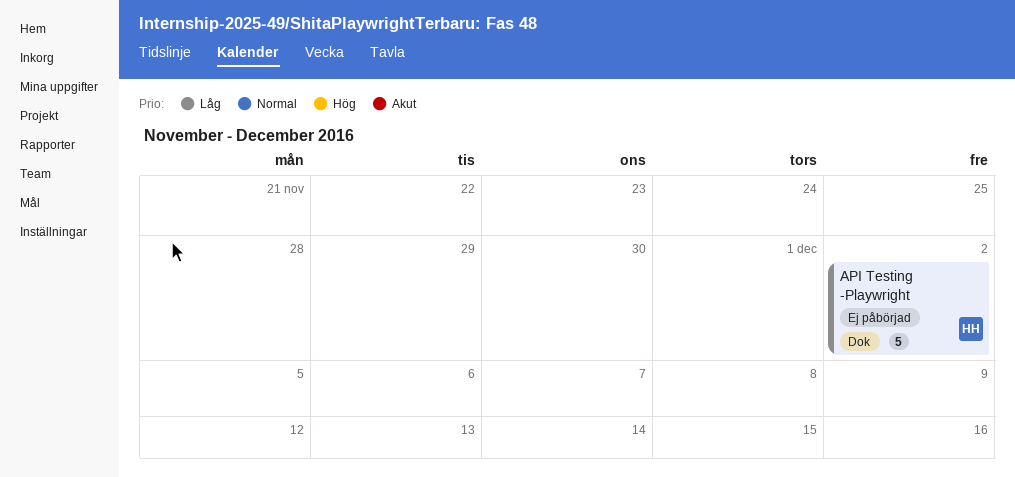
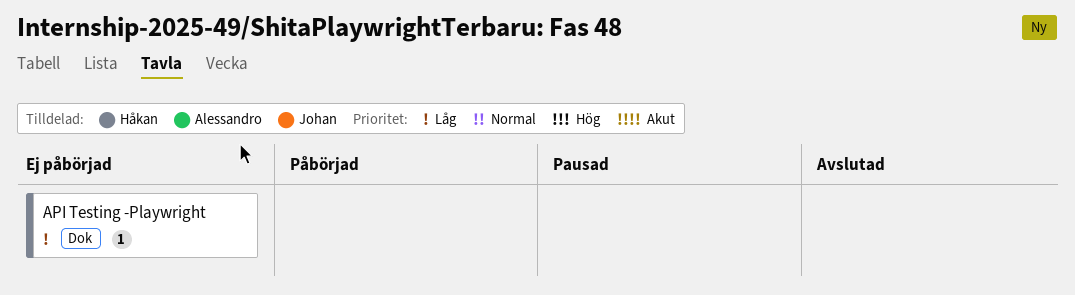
API Testing -Playwright, estimate: 5 -> 1

